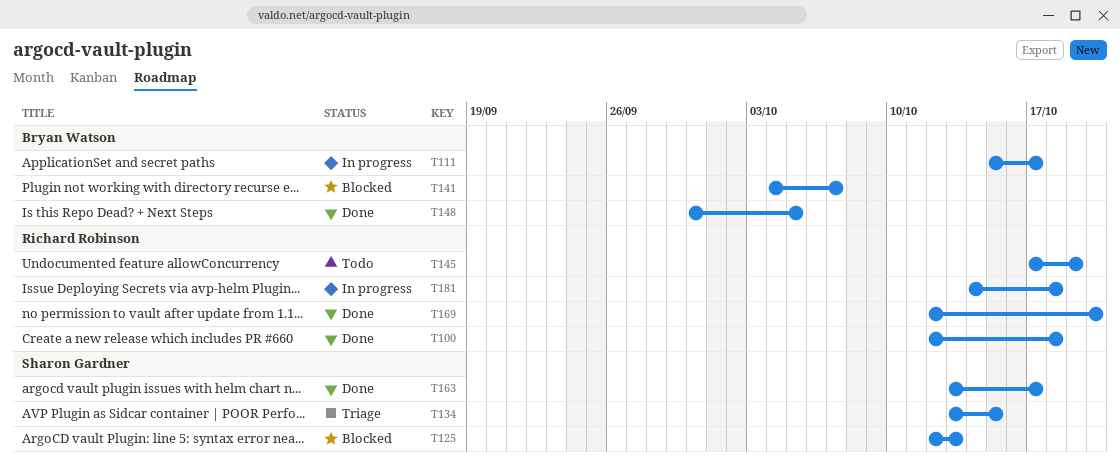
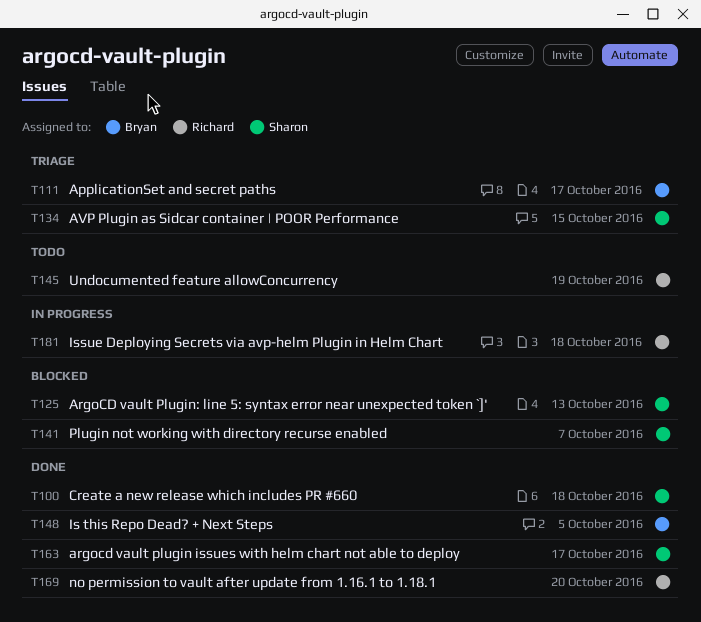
T100, owner: Richard Robinson -> Sharon Gardner
T111, status: In progress -> Triage
T141, owner: Bryan Watson -> Sharon Gardner

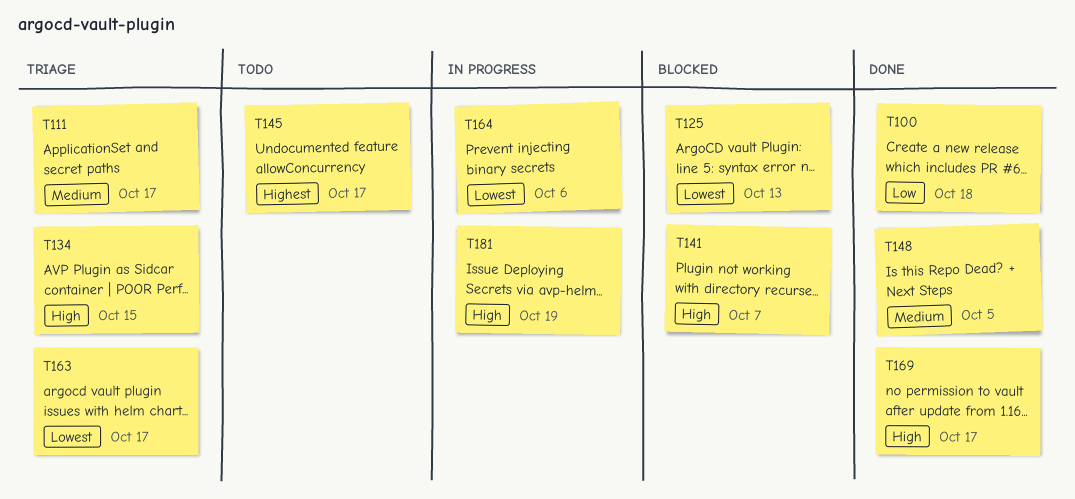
T145, due: Oct 19 -> Oct 17
T163, status: Done -> Triage
T164: none -> present
T169, due: Oct 20 -> Oct 17
T181, due: Oct 18 -> Oct 19

